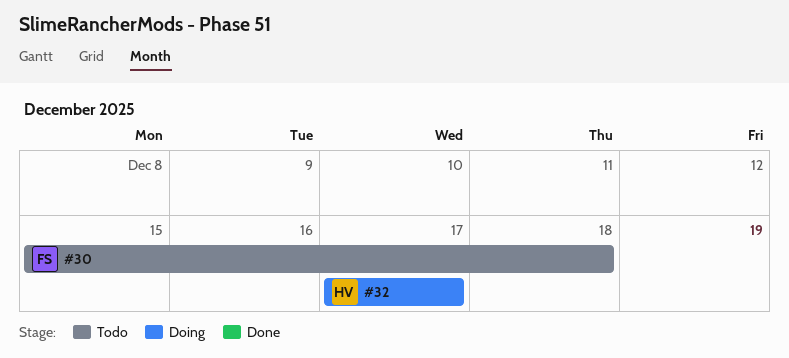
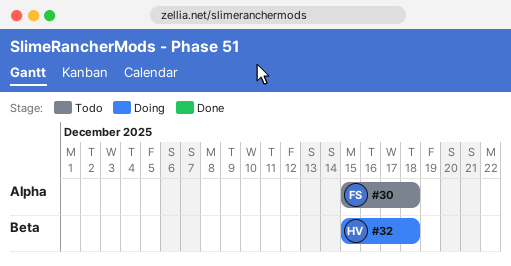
#32, start: Dec 17 -> Dec 15
#32, due: Dec 17 -> Dec 18

